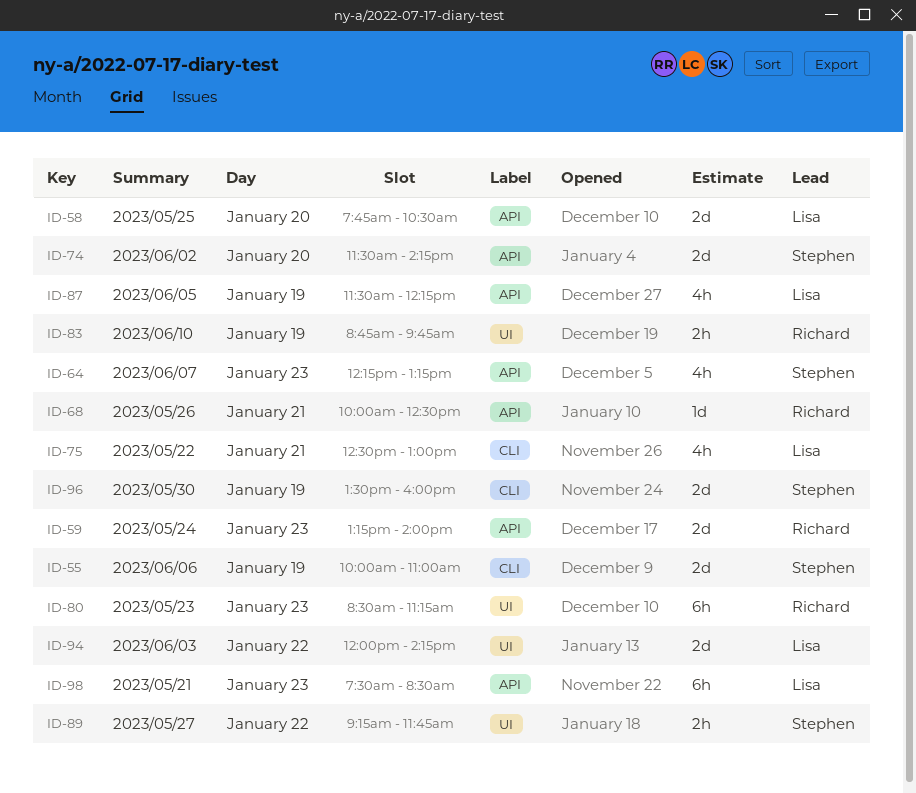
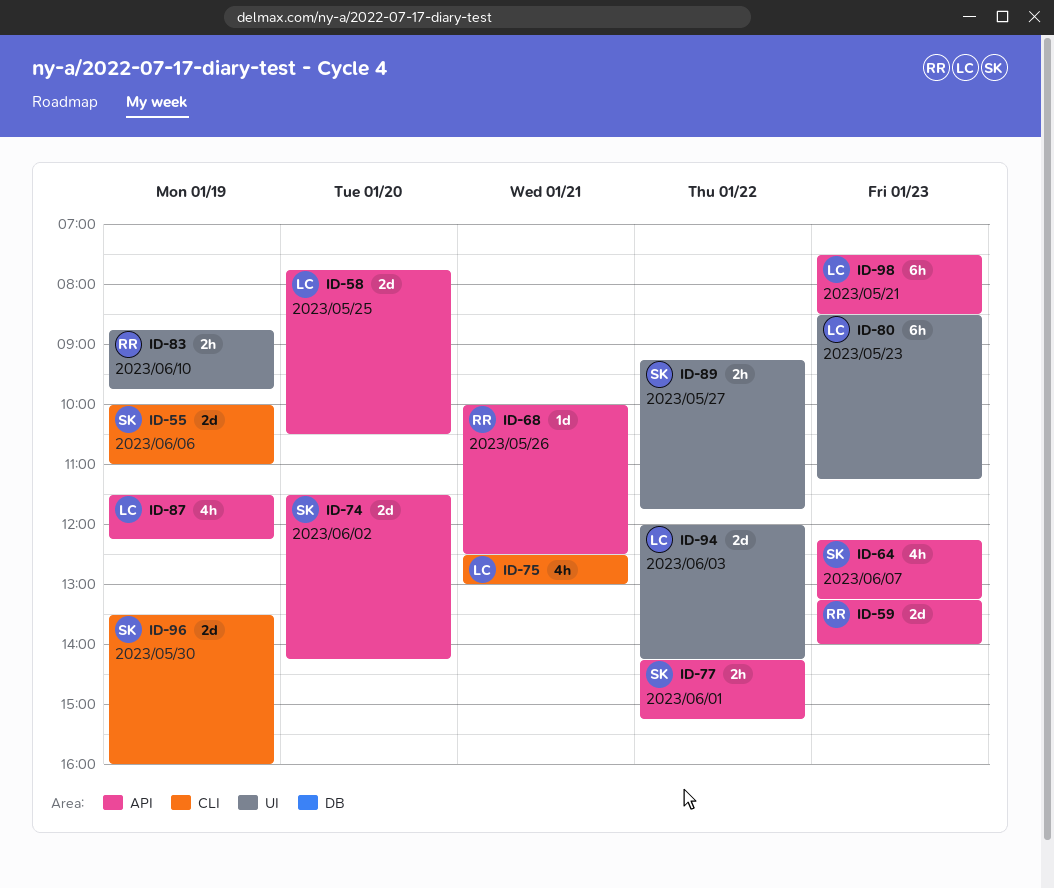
ID-77: none -> present
ID-80, owner: Richard -> Lisa

